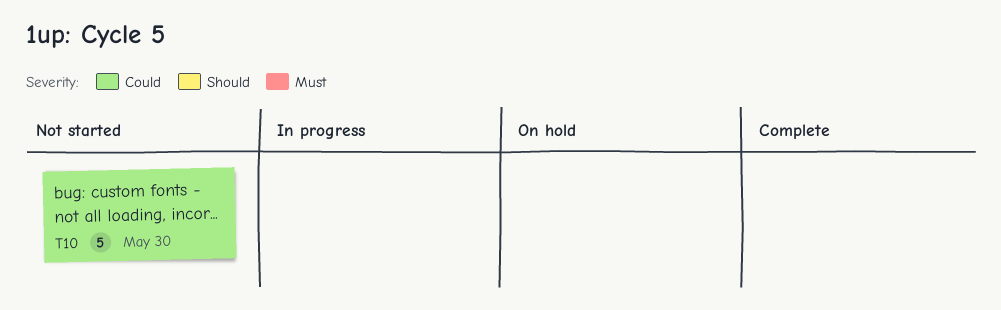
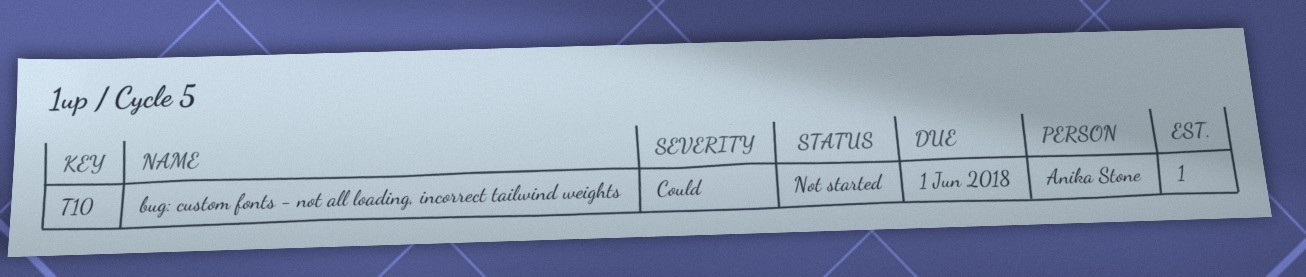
T10, estimate: 5 -> 1
T10, due: May 30 -> Jun 1

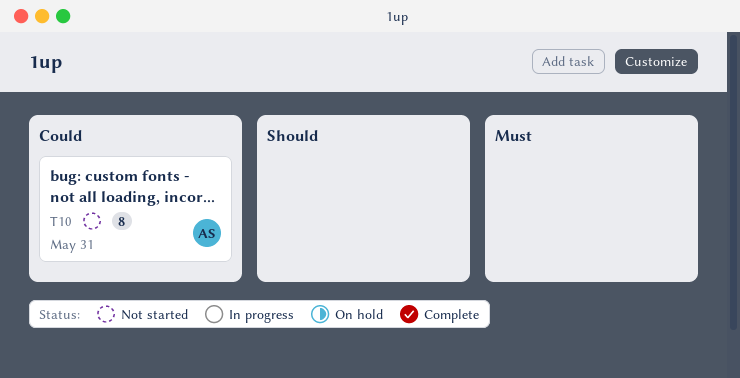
T10, estimate: 1 -> 8
T10, due: Jun 1 -> May 31

